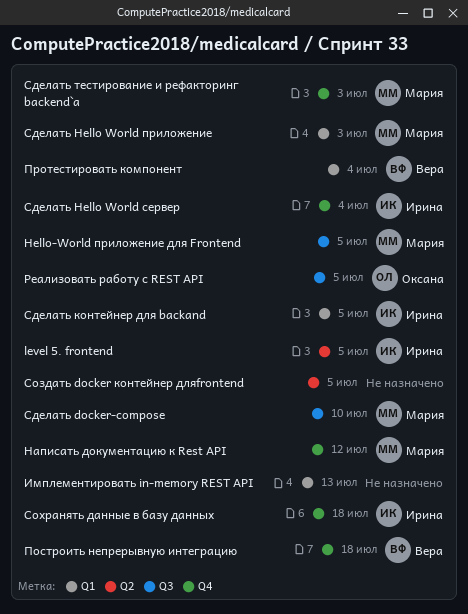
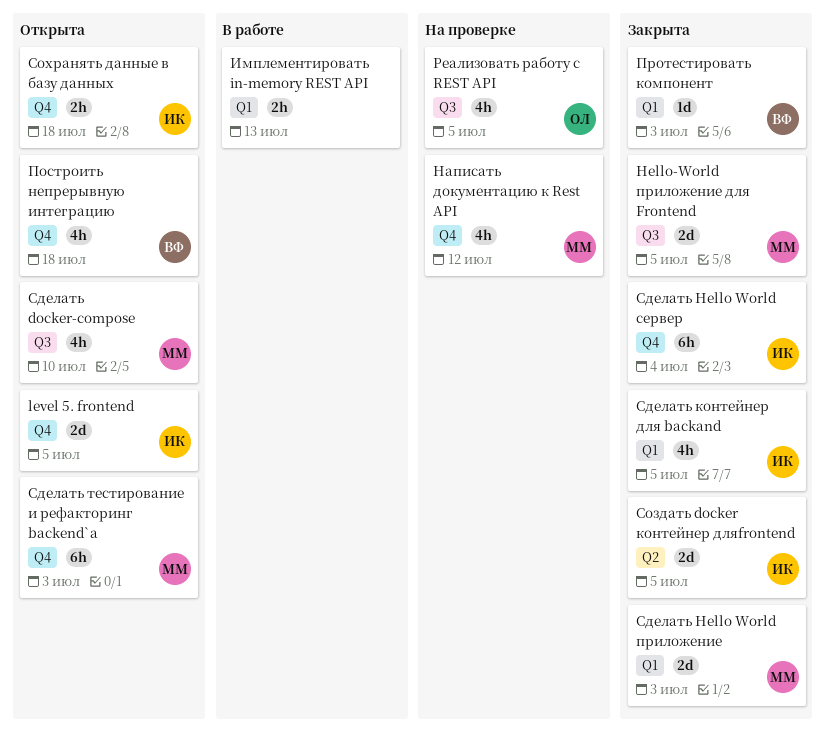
level 5. frontend, label: Q2 -> Q4
Протестировать компонент, due: Jul 4 -> Jul 3
Создать docker контейнер дляfrontend, owner: none -> Ирина

